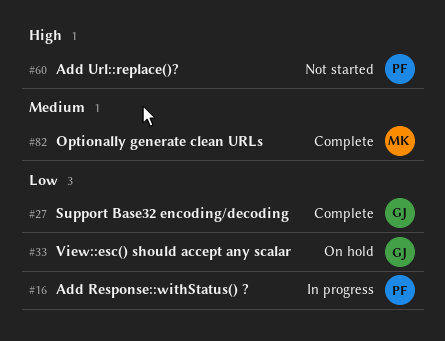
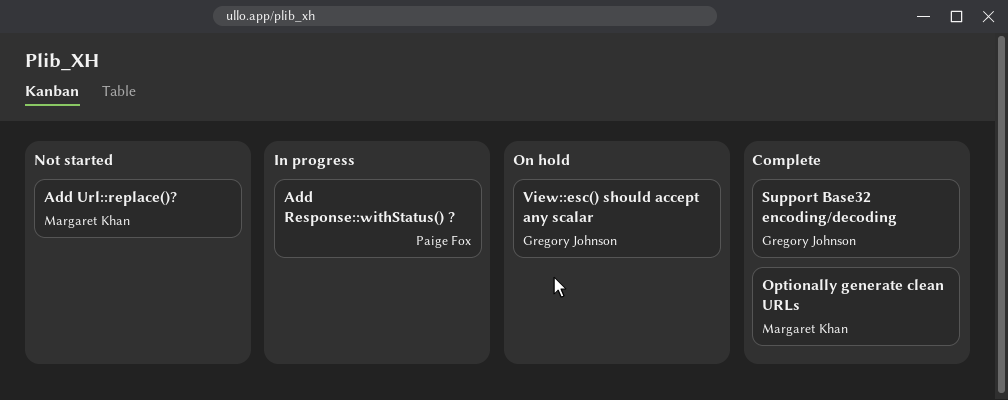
Add Url::replace()?, owner: Paige Fox -> Margaret Khan

